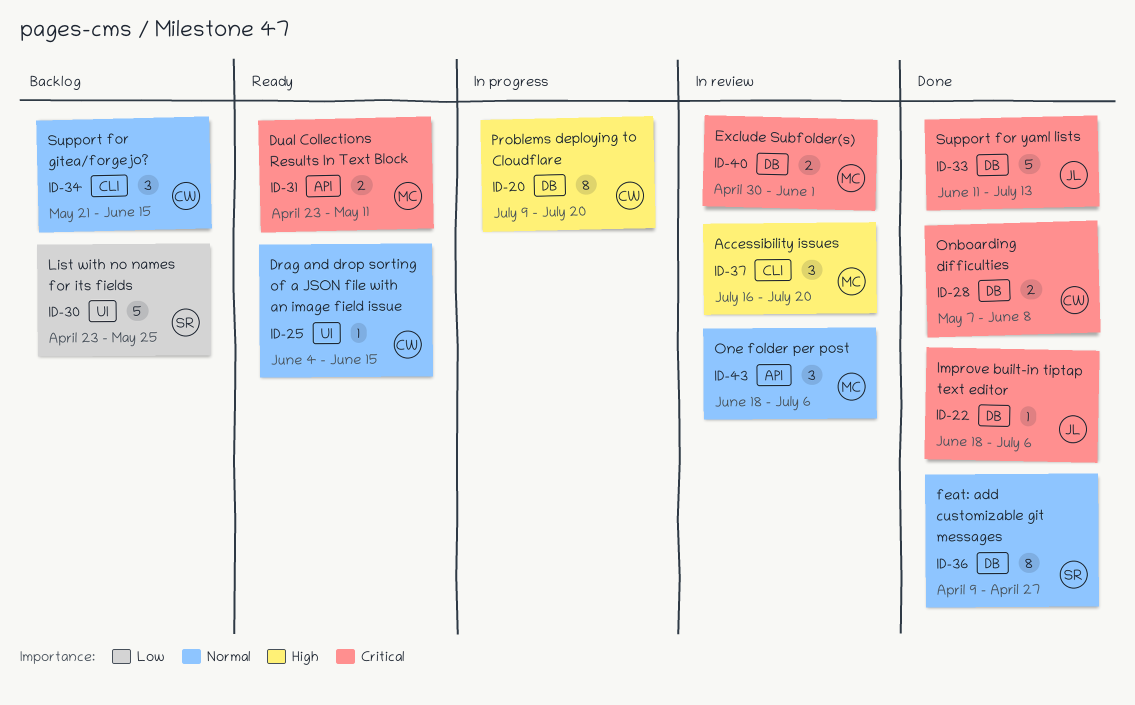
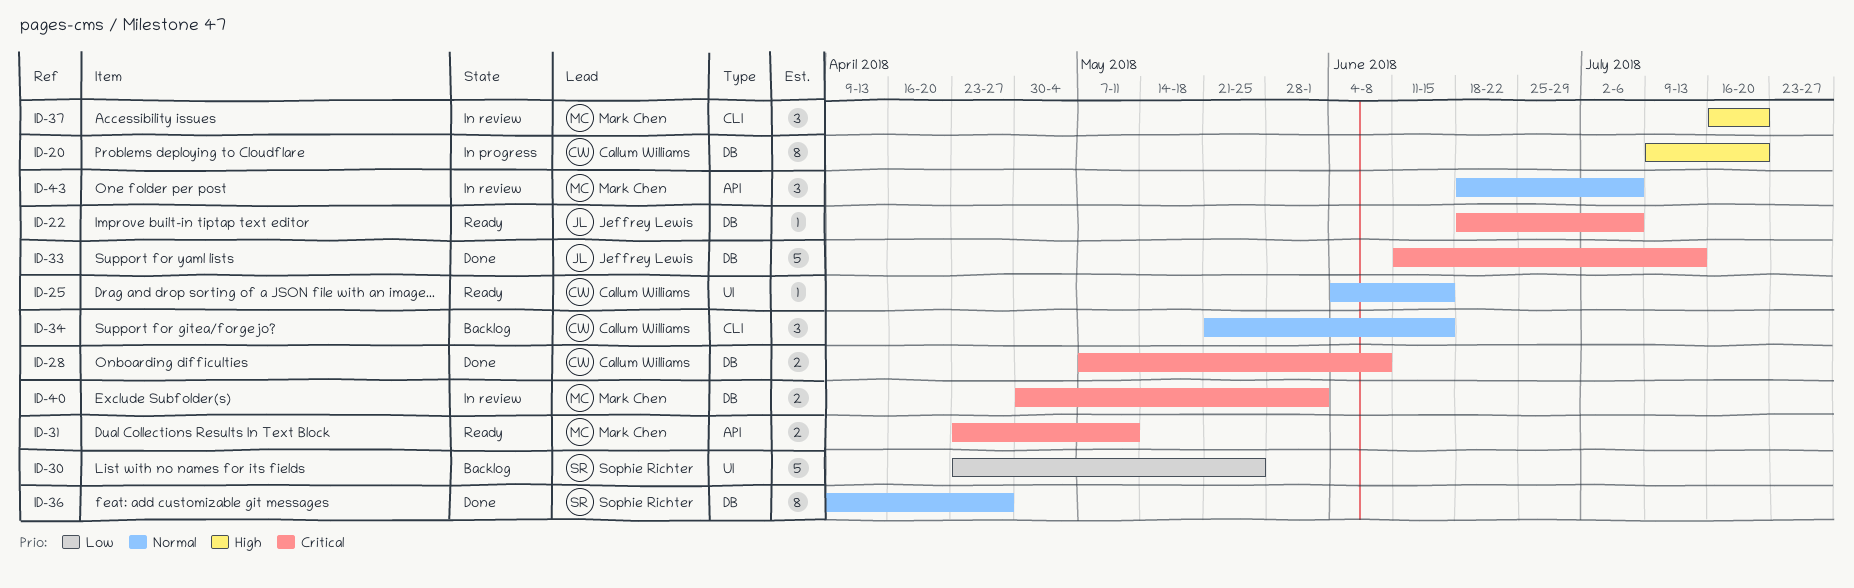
ID-22, status: Done -> Ready

